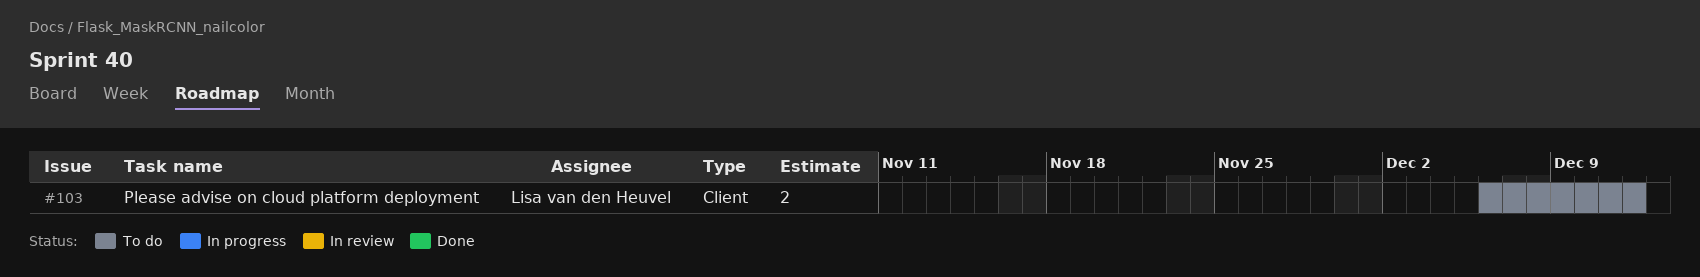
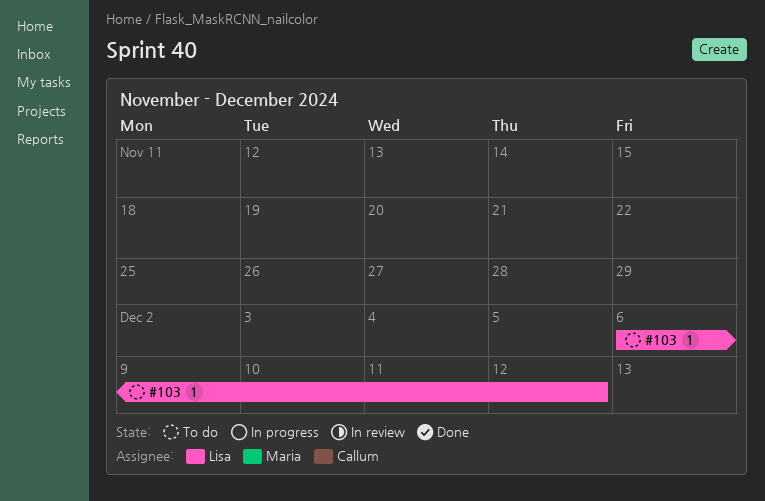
#103, estimate: 2 -> 1

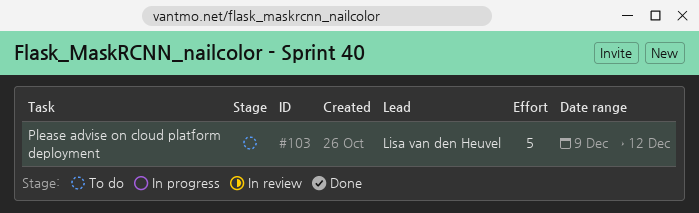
#103, estimate: 1 -> 5
#103, start: Dec 6 -> Dec 9

